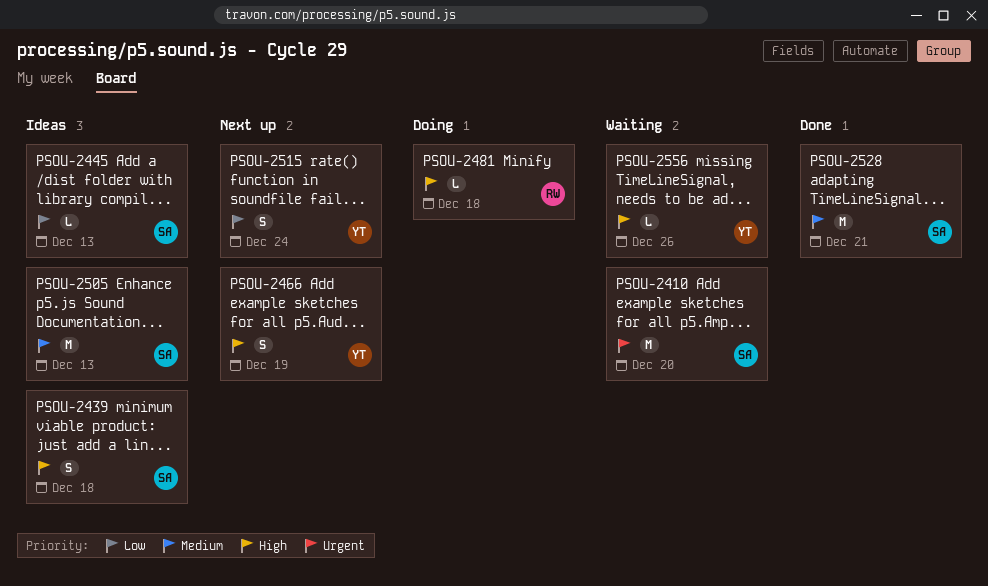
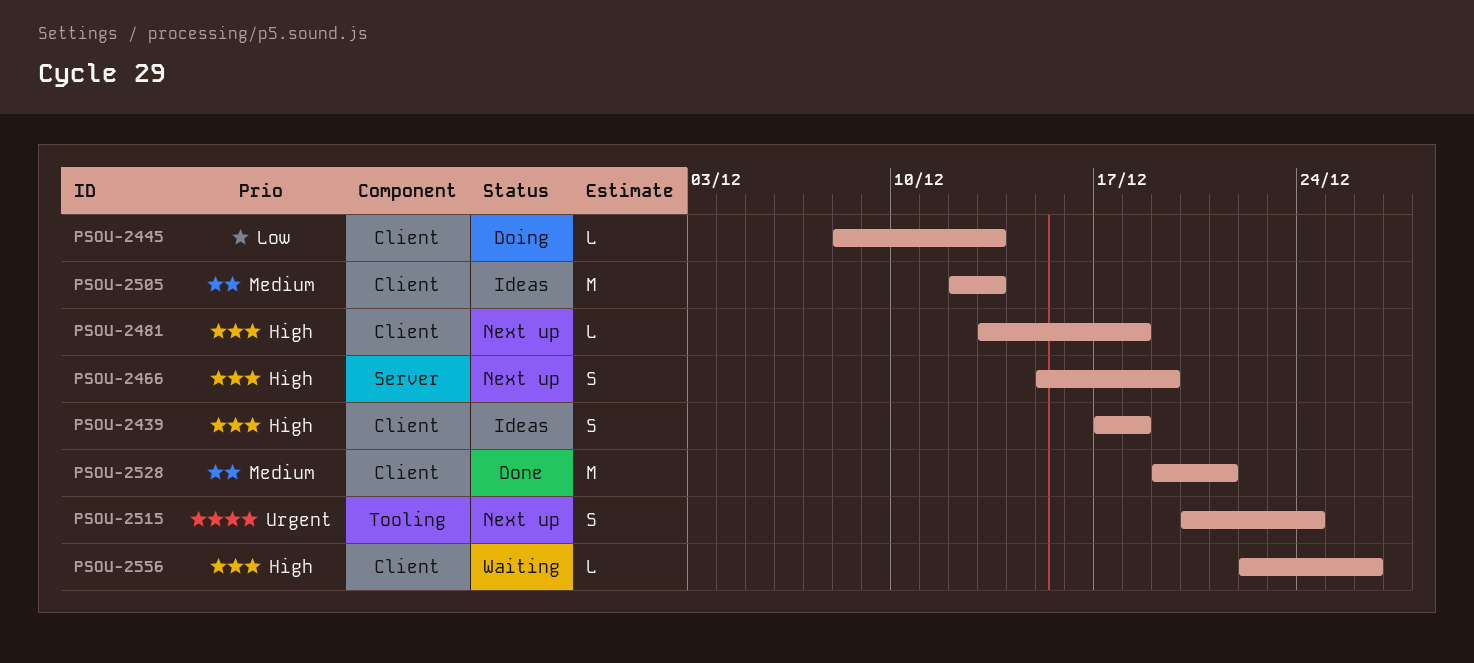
PSOU-2410: present -> none
PSOU-2445, status: Ideas -> Doing
PSOU-2481, status: Doing -> Next up
PSOU-2515, priority: Low -> Urgent

